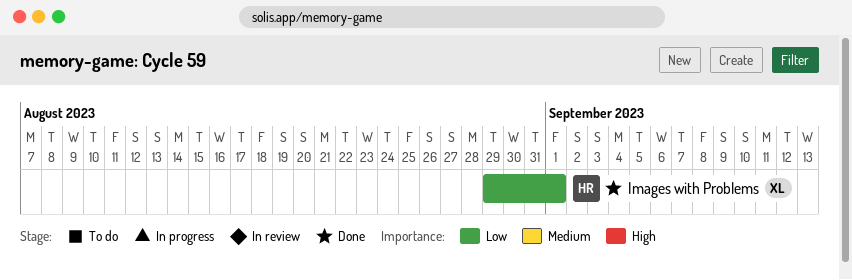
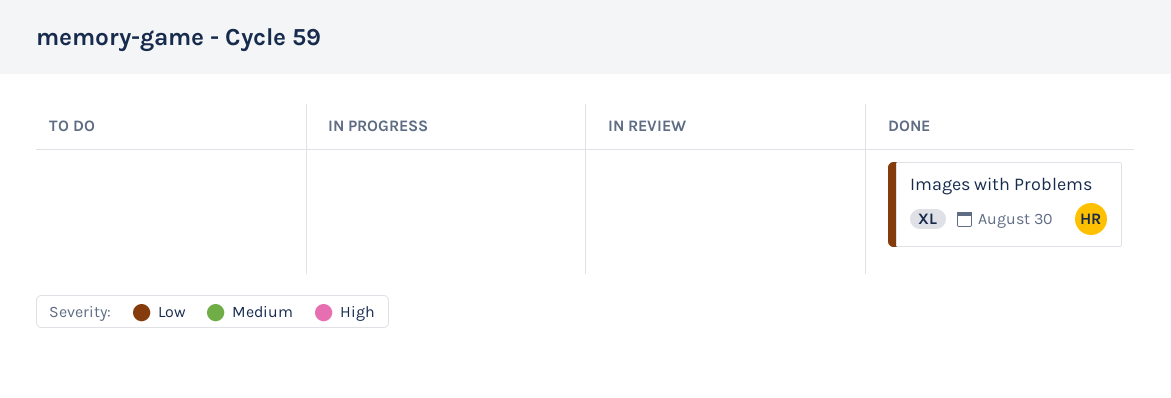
Images with Problems, due: Sep 1 -> Aug 30

